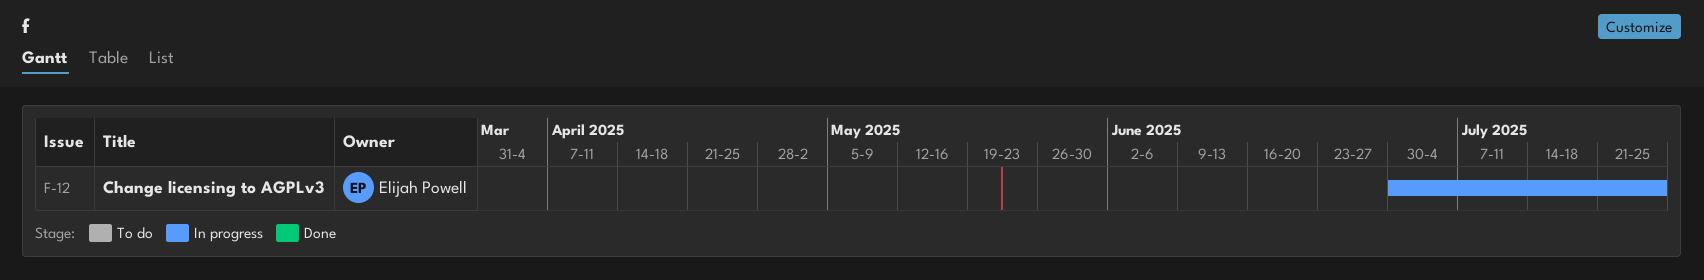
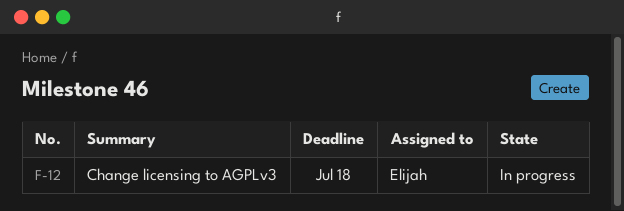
F-12, due: Jul 25 -> Jul 18

